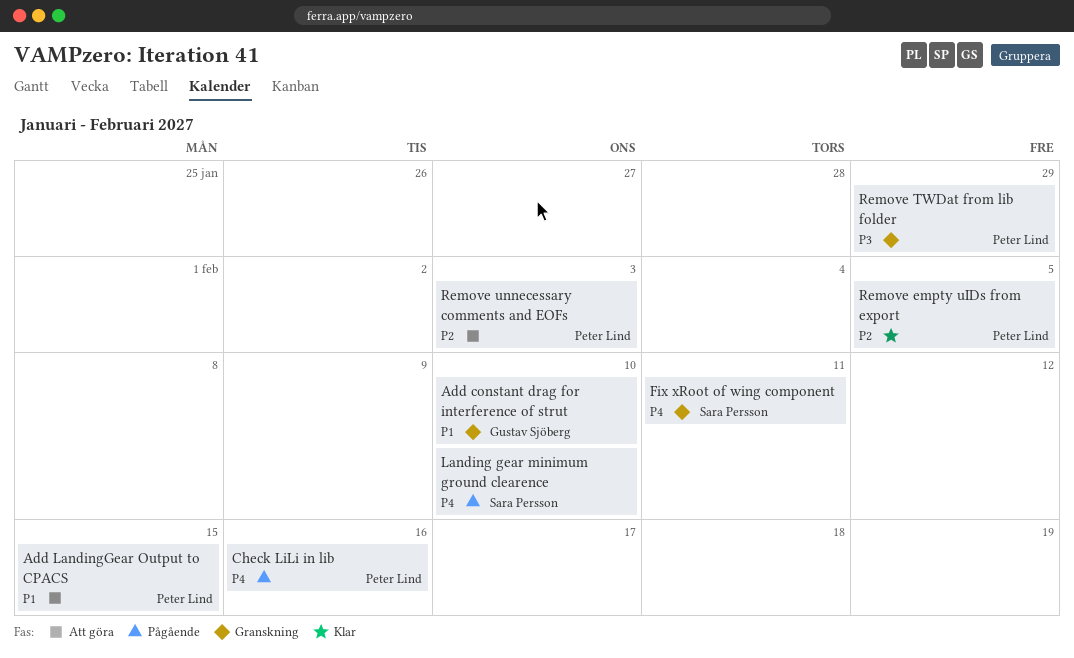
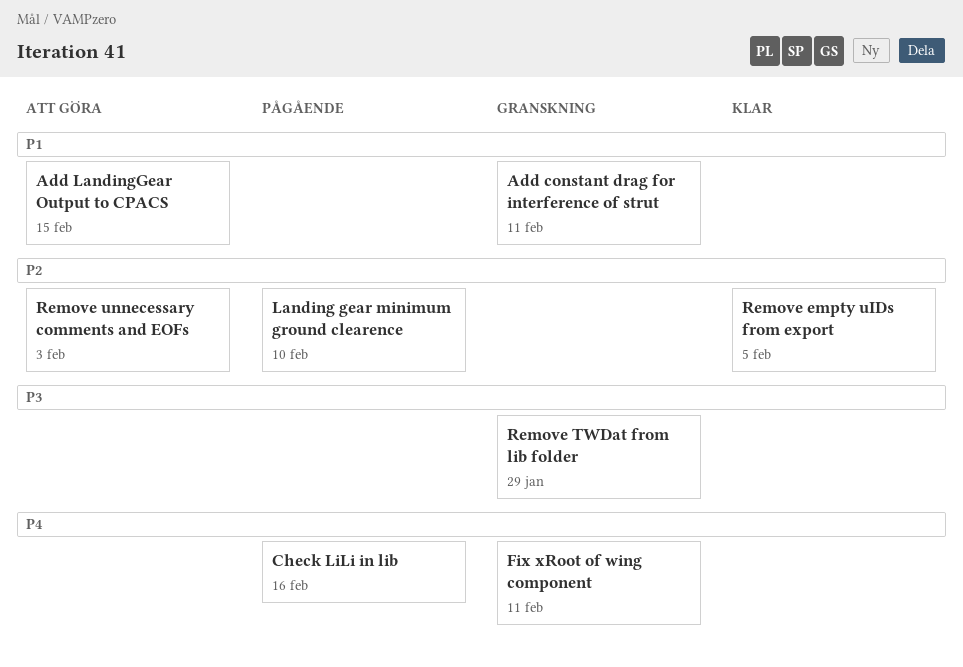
Add constant drag for interference of strut, due: Feb 10 -> Feb 11
Landing gear minimum ground clearence, priority: P4 -> P2

